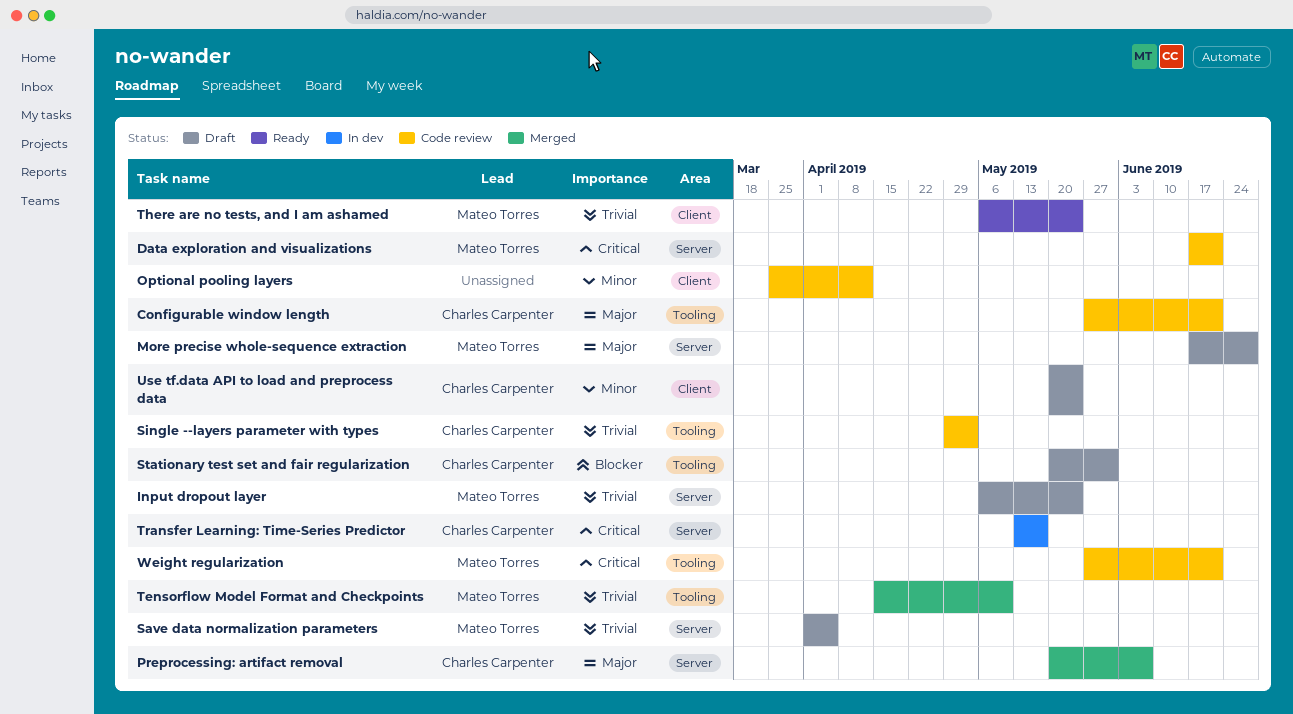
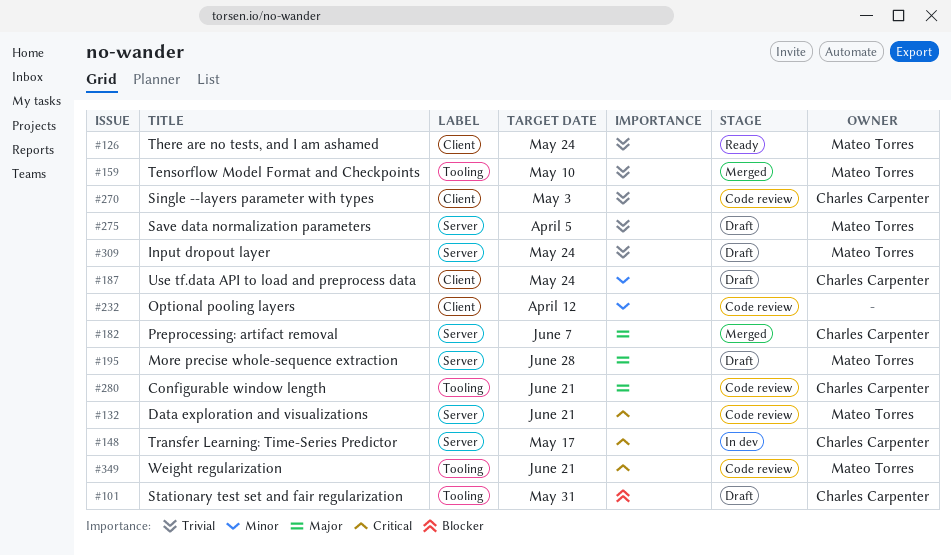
Single --layers parameter with types, label: Tooling -> Client

